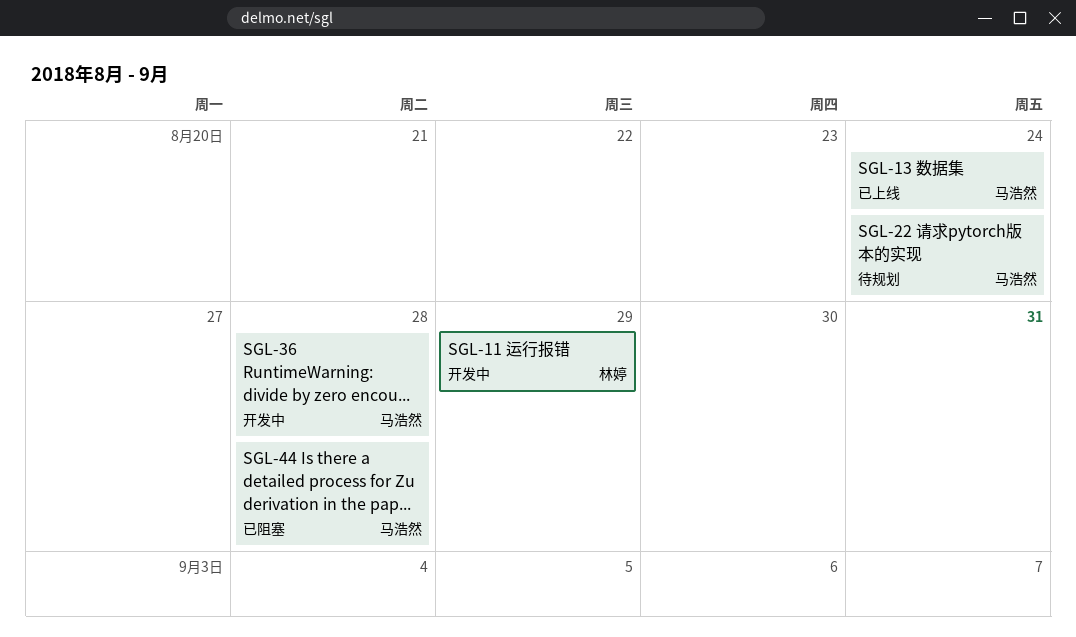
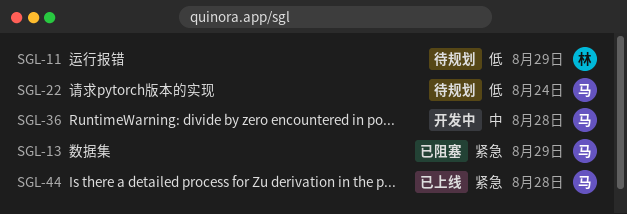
SGL-11, status: 开发中 -> 待规划
SGL-13, status: 已上线 -> 已阻塞
SGL-13, due: Aug 24 -> Aug 29
SGL-44, status: 已阻塞 -> 已上线

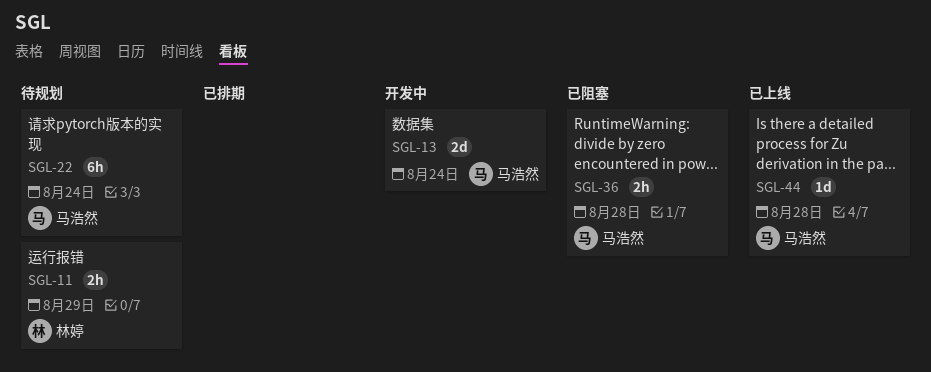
SGL-13, status: 已阻塞 -> 开发中
SGL-13, due: Aug 29 -> Aug 24
SGL-36, status: 开发中 -> 已阻塞

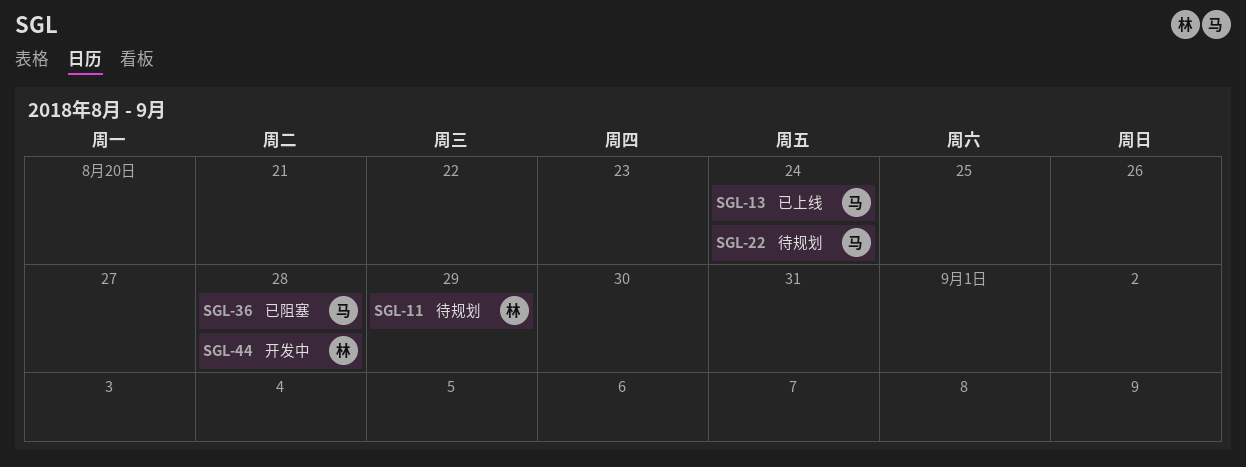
SGL-13, status: 开发中 -> 已上线
SGL-44, status: 已上线 -> 开发中
SGL-44, owner: 马浩然 -> 林婷

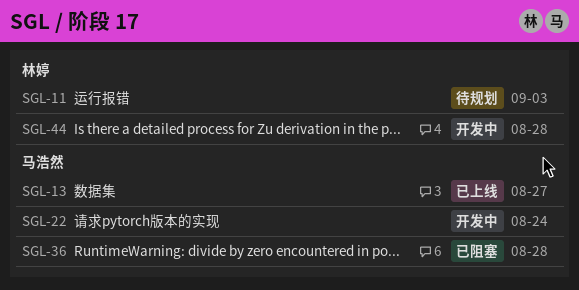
SGL-11, due: Aug 29 -> Sep 3
SGL-13, due: Aug 24 -> Aug 27
SGL-22, status: 待规划 -> 开发中

